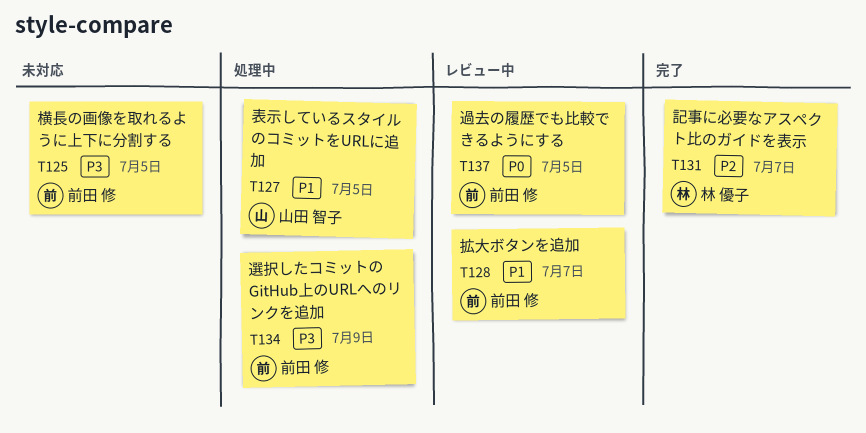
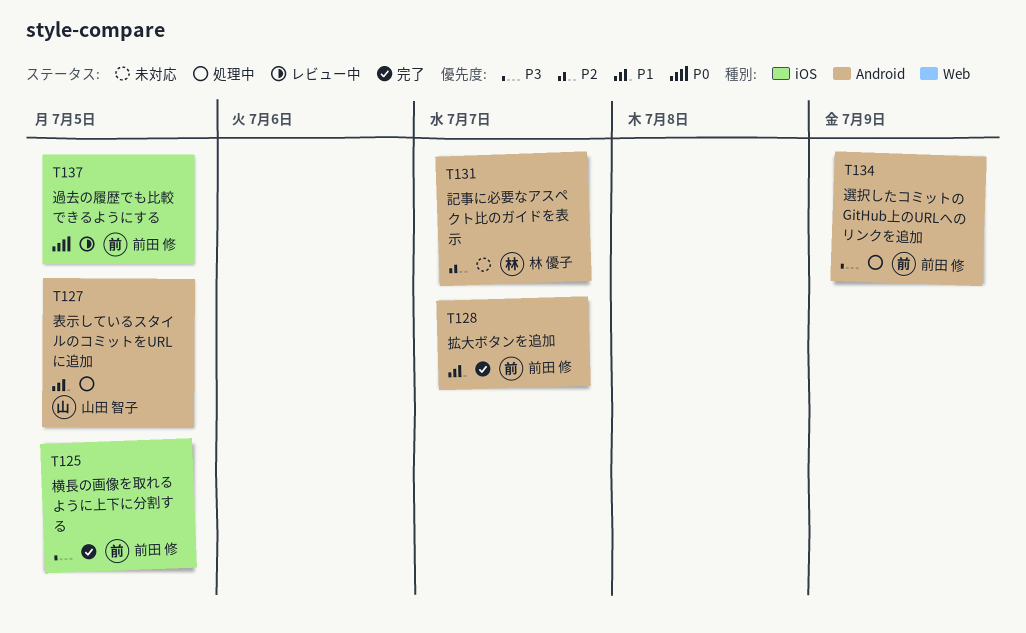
T125, status: 未対応 -> 完了
T128, status: レビュー中 -> 完了
T131, status: 完了 -> 未対応

